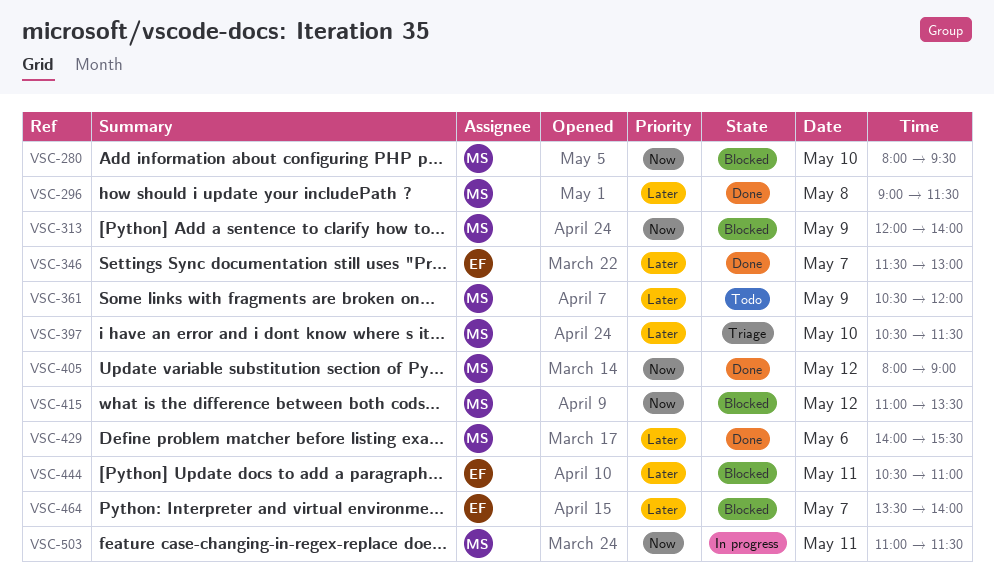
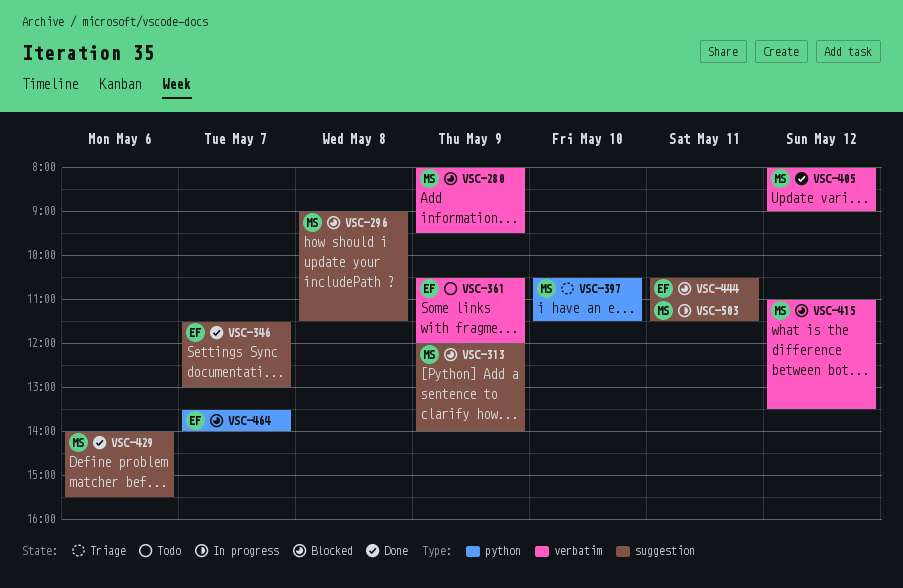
VSC-280, day: May 10 -> May 9
VSC-296, status: Done -> Blocked
VSC-361, owner: MS -> EF

